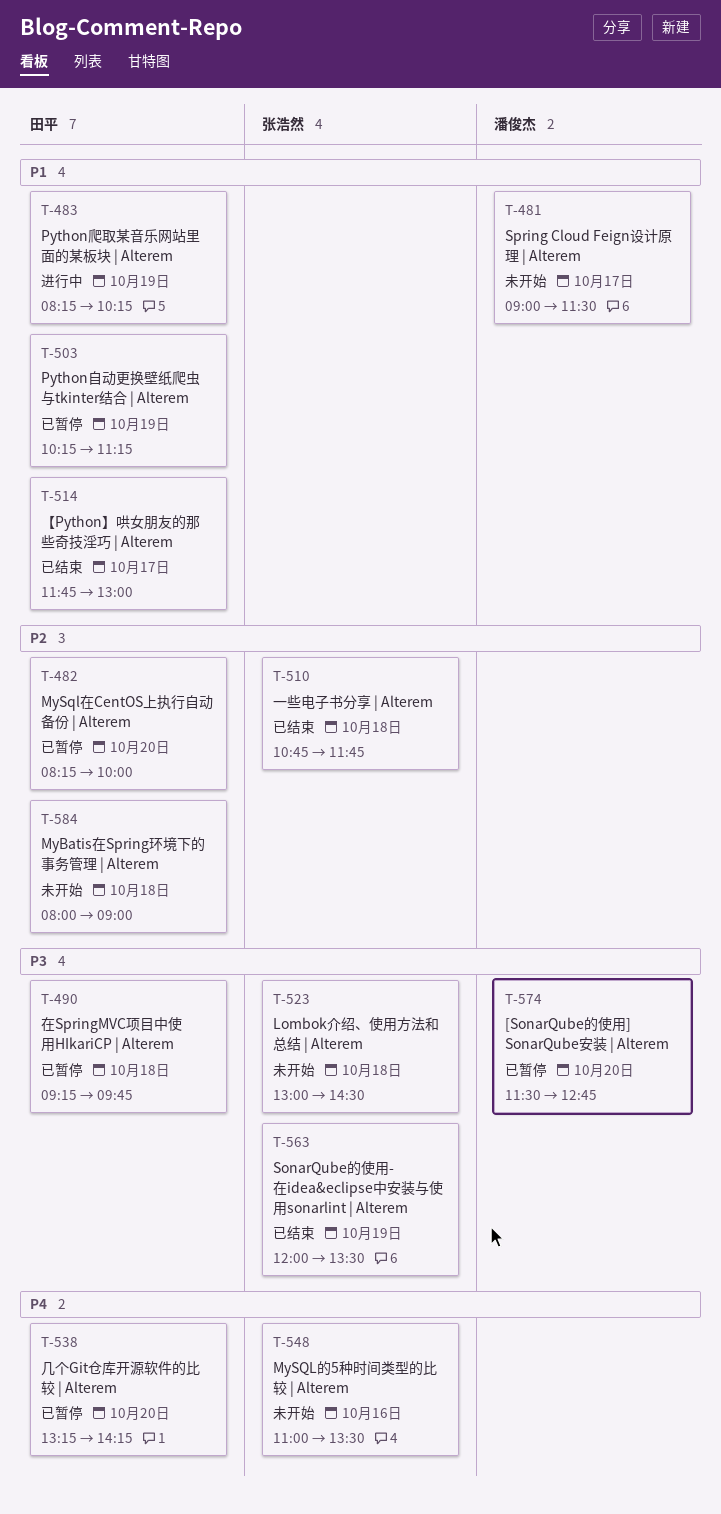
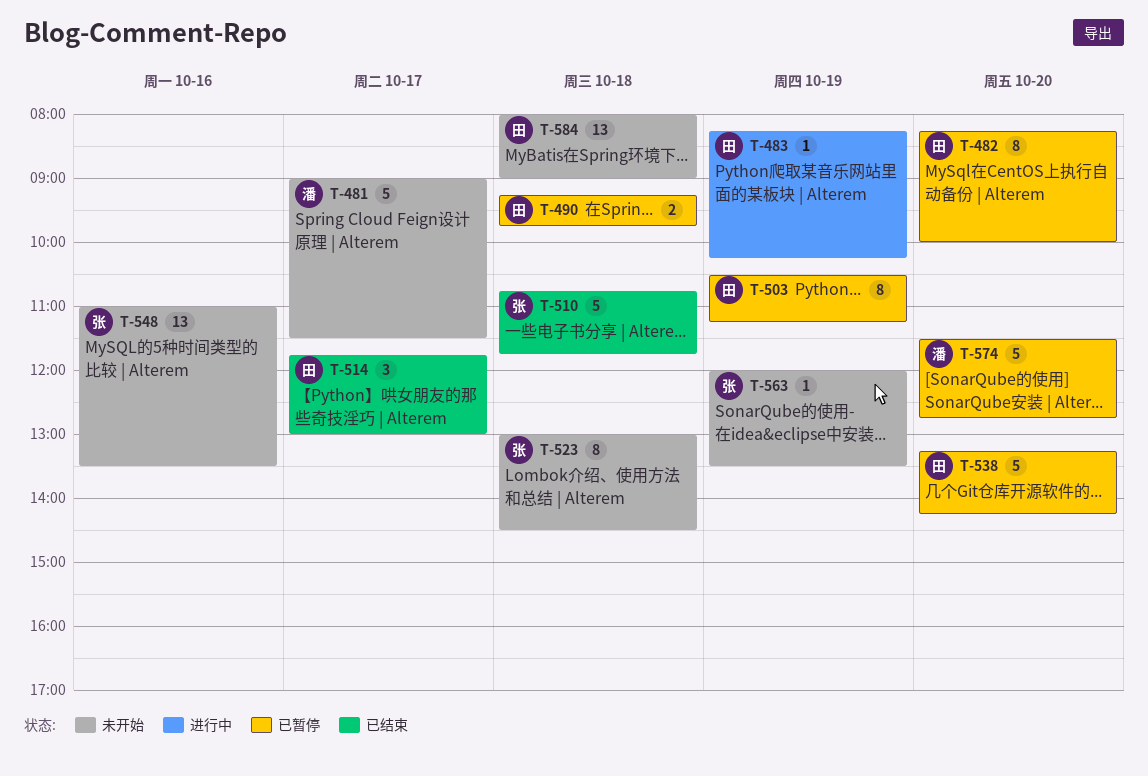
T-503, begins: 10:15 -> 10:30
T-563, status: 已结束 -> 未开始

